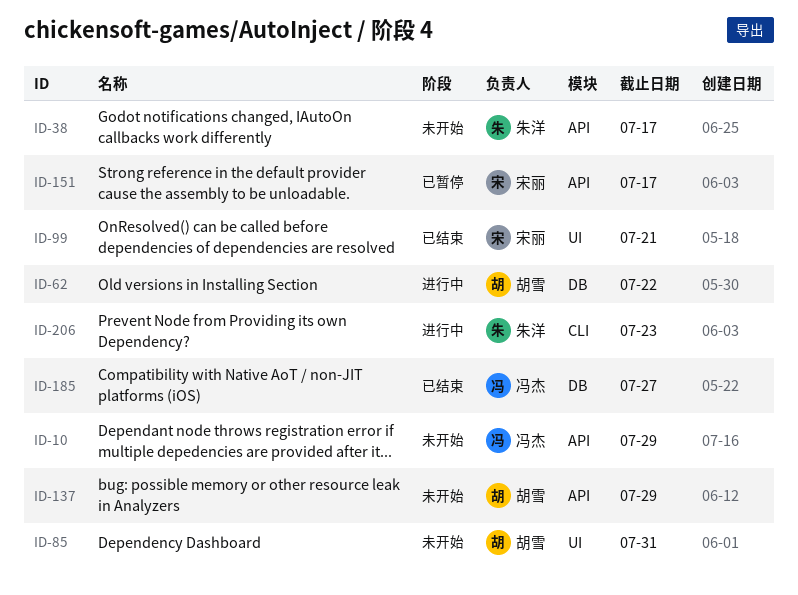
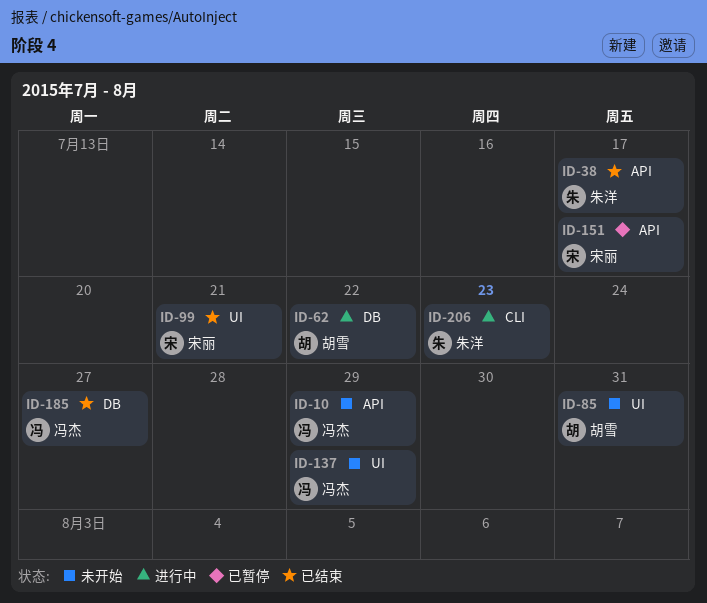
ID-38, status: 未开始 -> 已结束
ID-137, owner: 胡雪 -> 冯杰
ID-137, label: API -> UI

